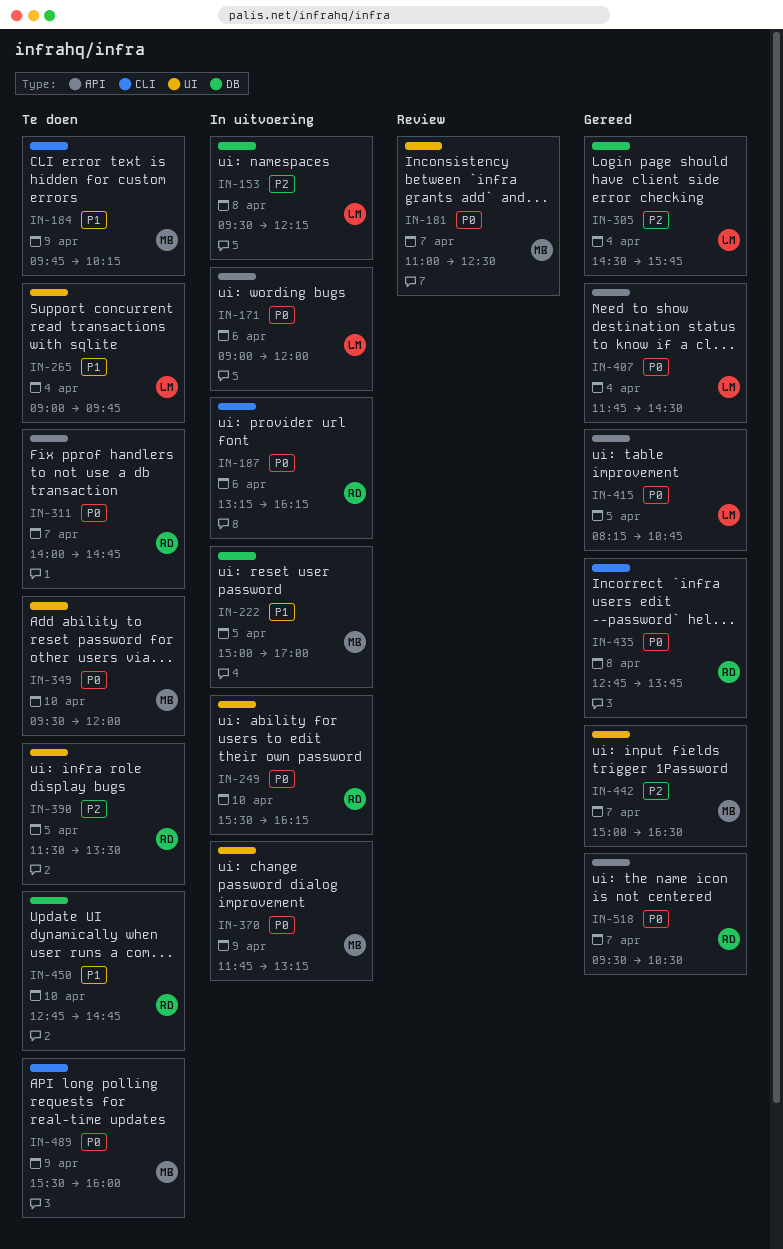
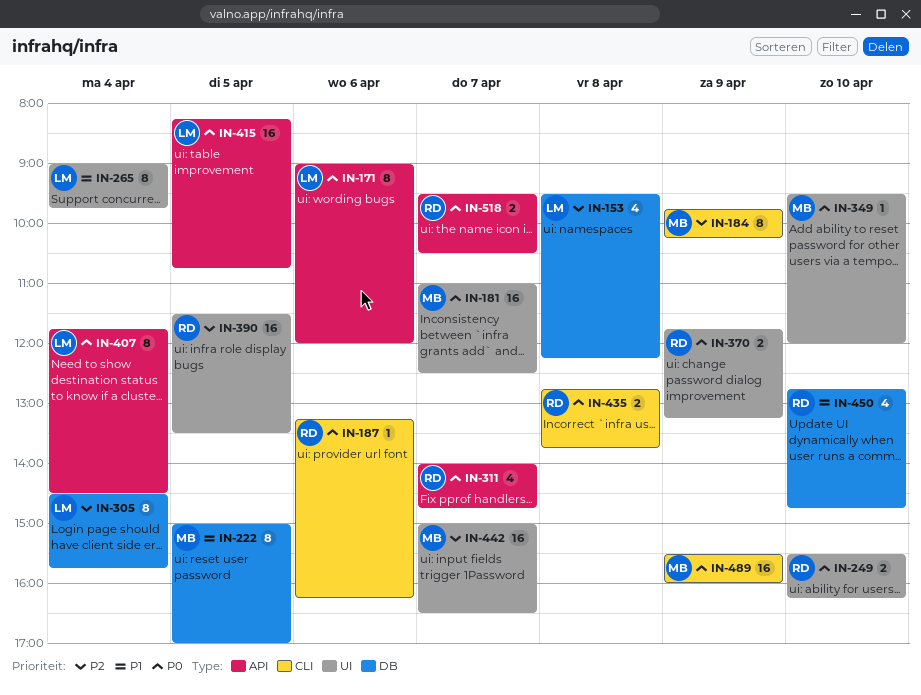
IN-184, priority: P1 -> P2
IN-370, owner: MB -> RD

